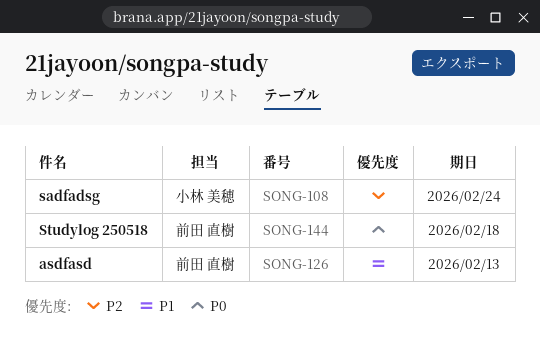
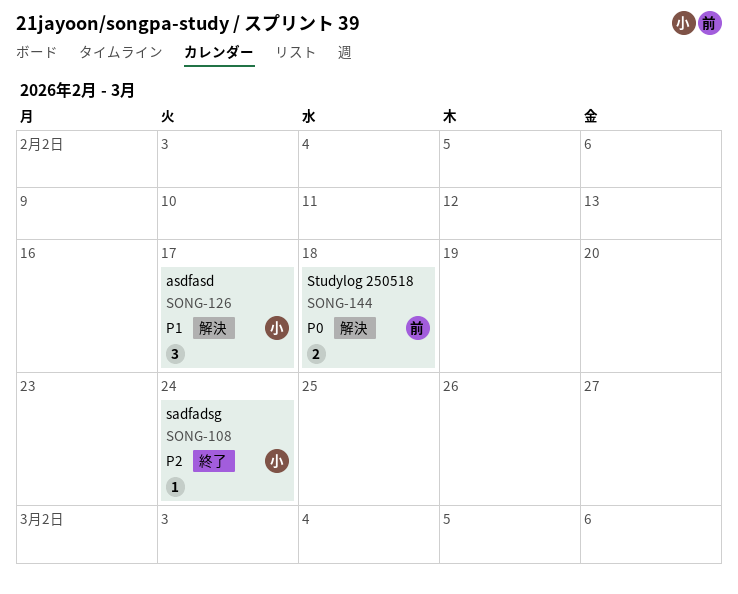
SONG-126, owner: 前田 直樹 -> 小林 美穂
SONG-126, due: Feb 13 -> Feb 17

